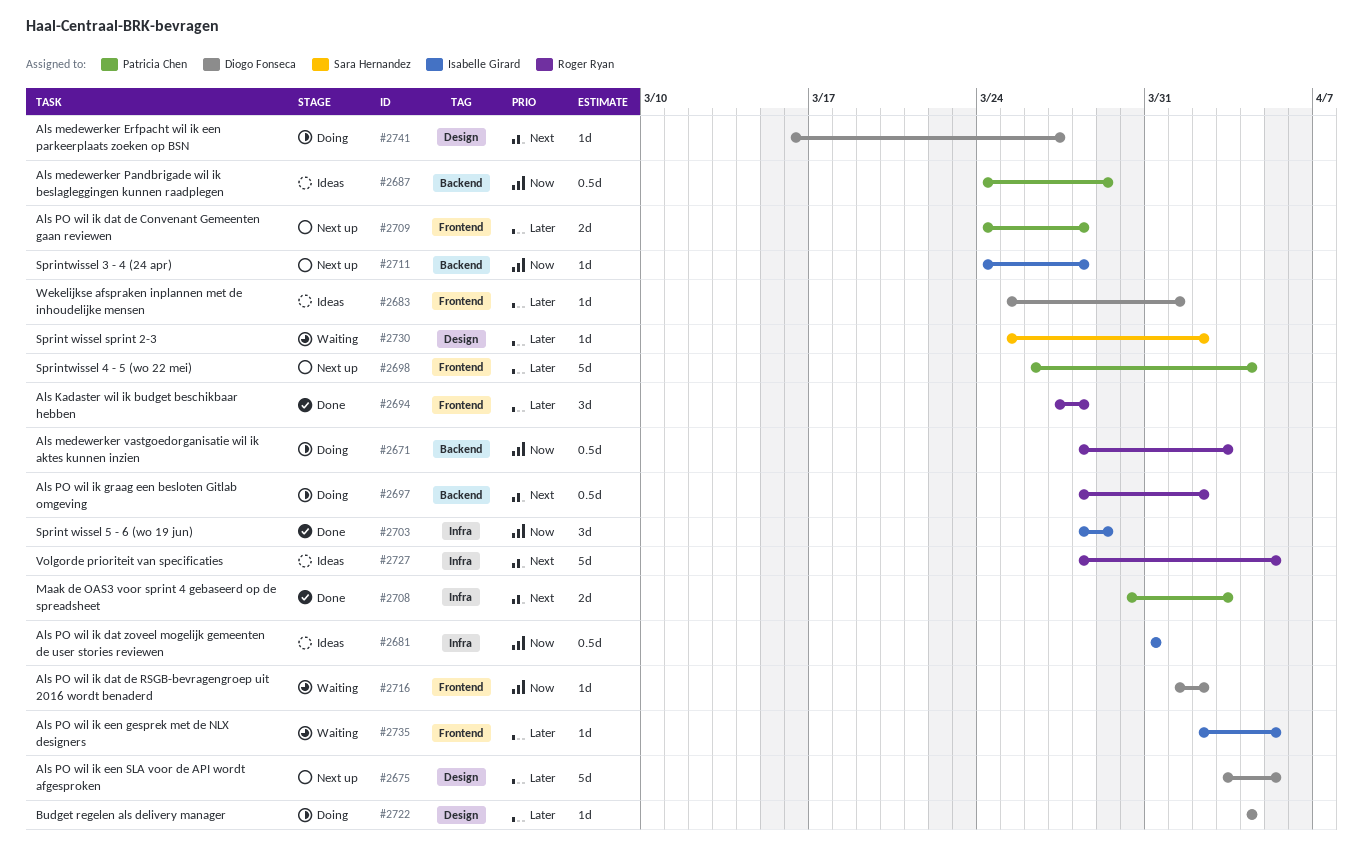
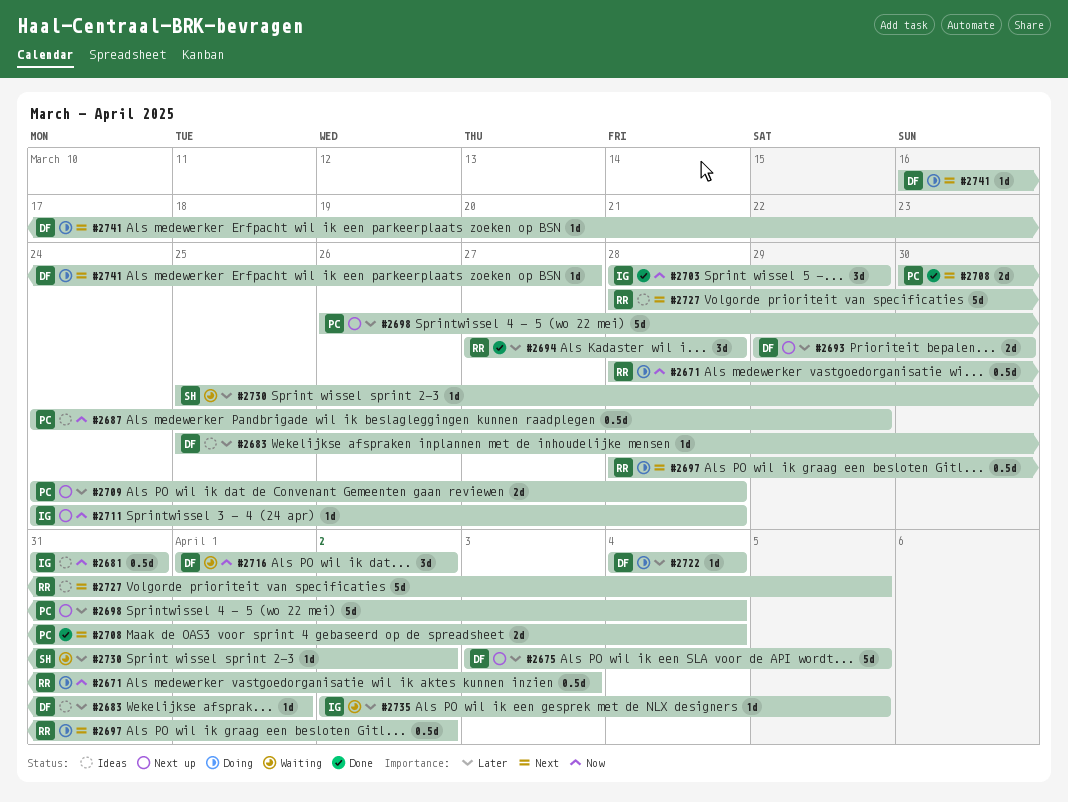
#2693: none -> present
#2708, due: Apr 3 -> Apr 4
#2716, estimate: 1d -> 3d

